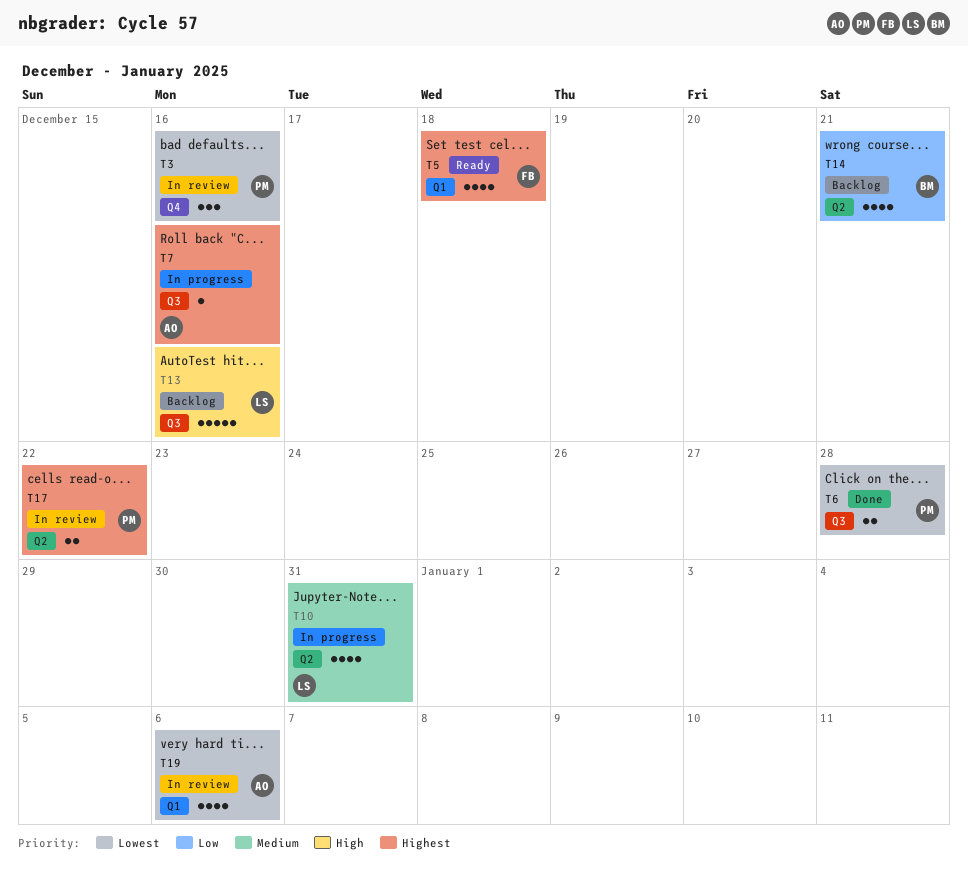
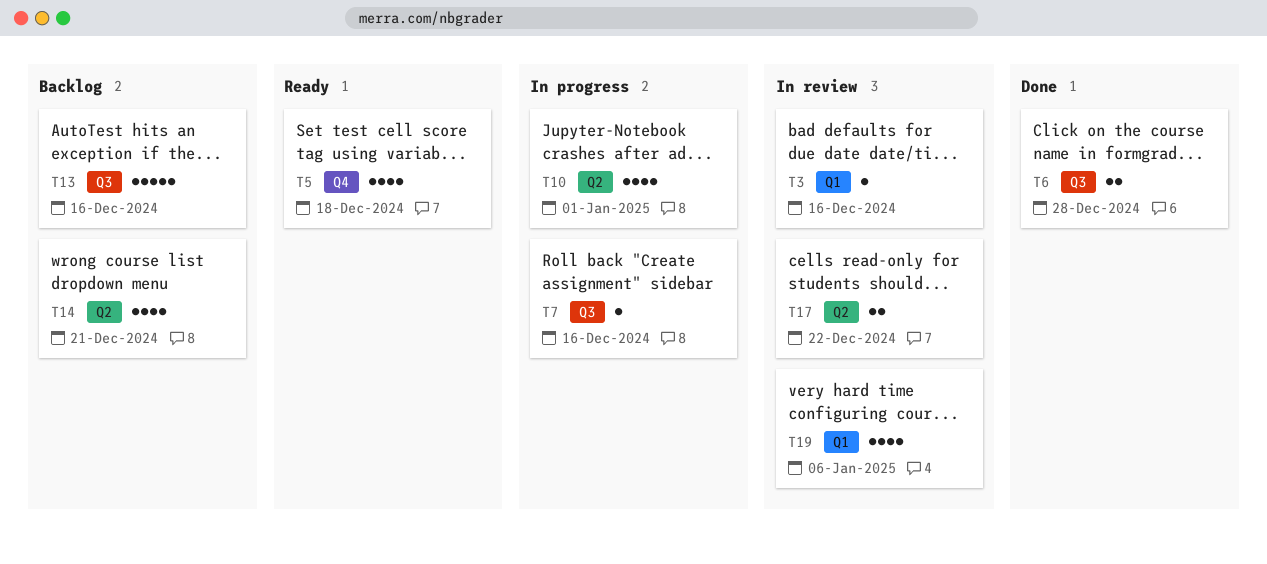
T3, label: Q4 -> Q1
T3, estimate: 3 -> 1
T5, label: Q1 -> Q4
T10, due: Dec 31 -> Jan 1

